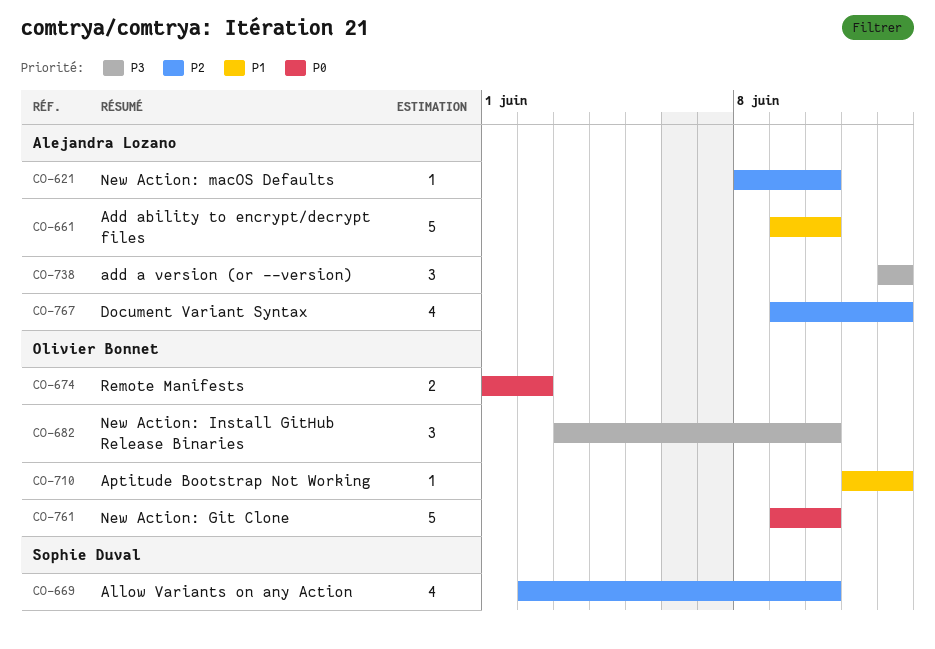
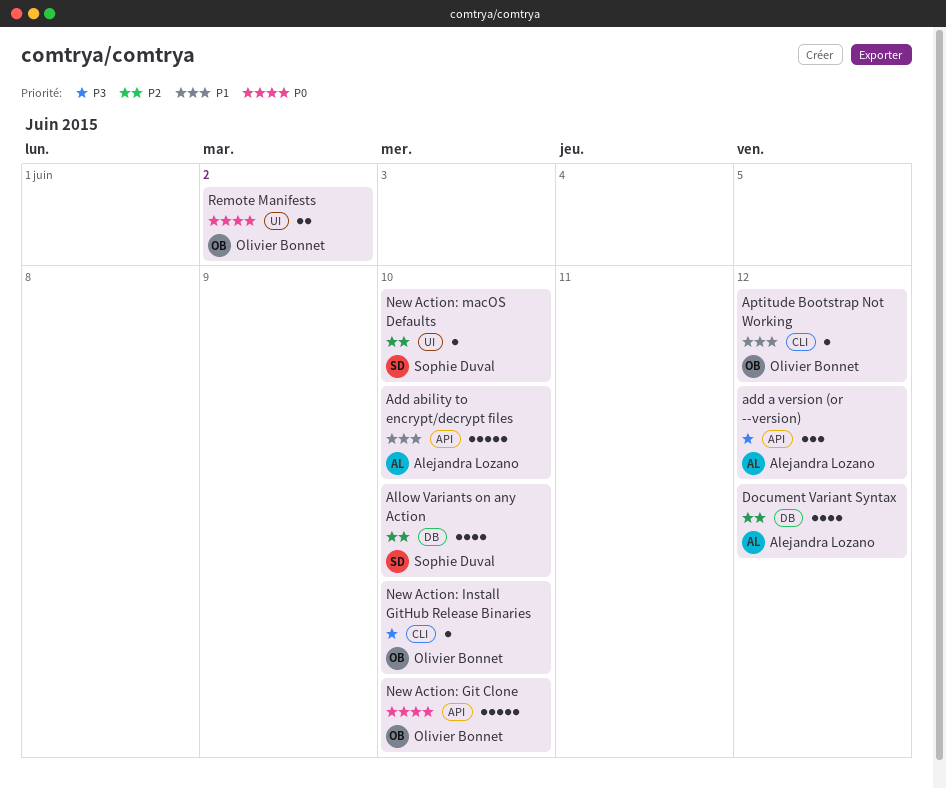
New Action: Install GitHub Release Binaries, estimate: 3 -> 1
New Action: macOS Defaults, owner: Alejandra Lozano -> Sophie Duval

